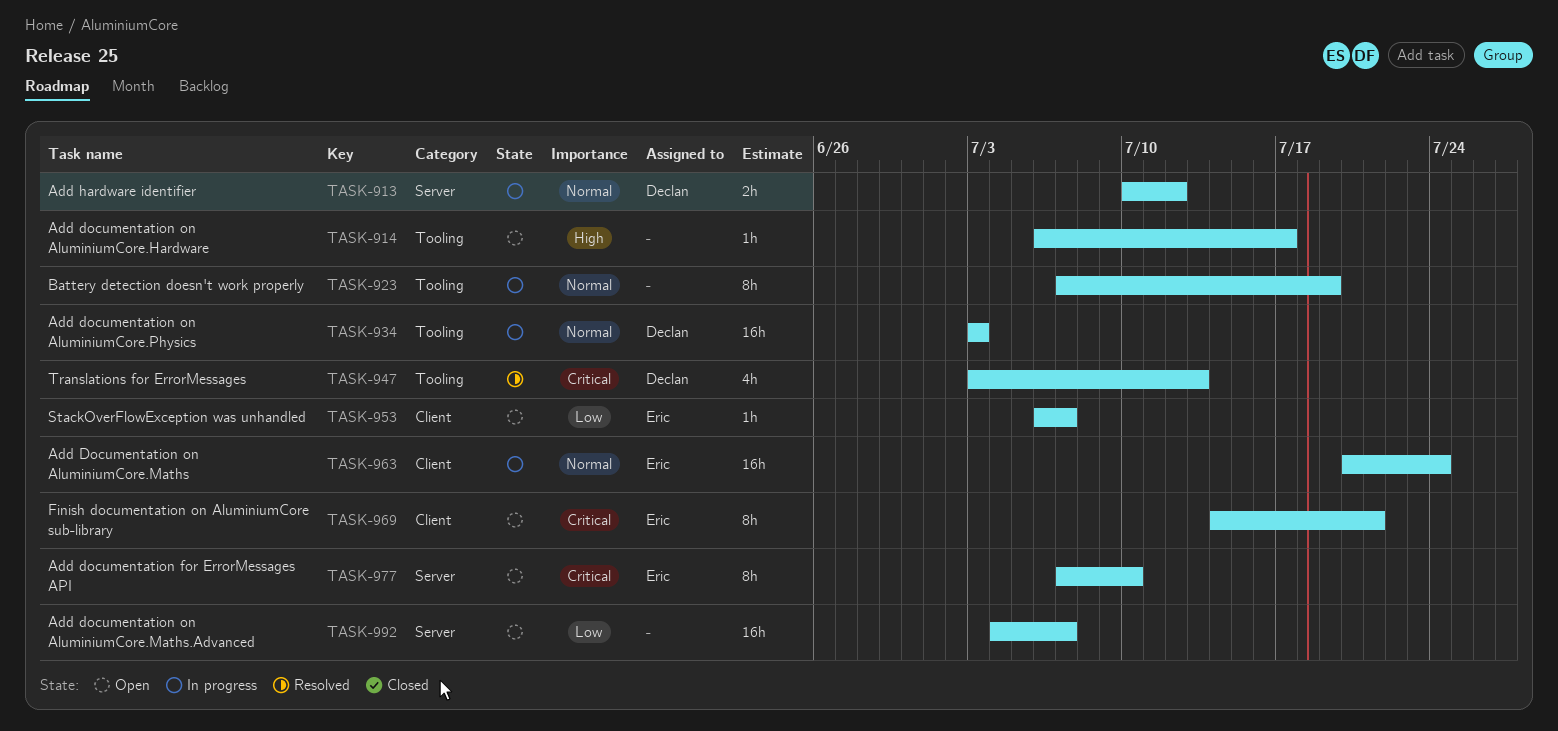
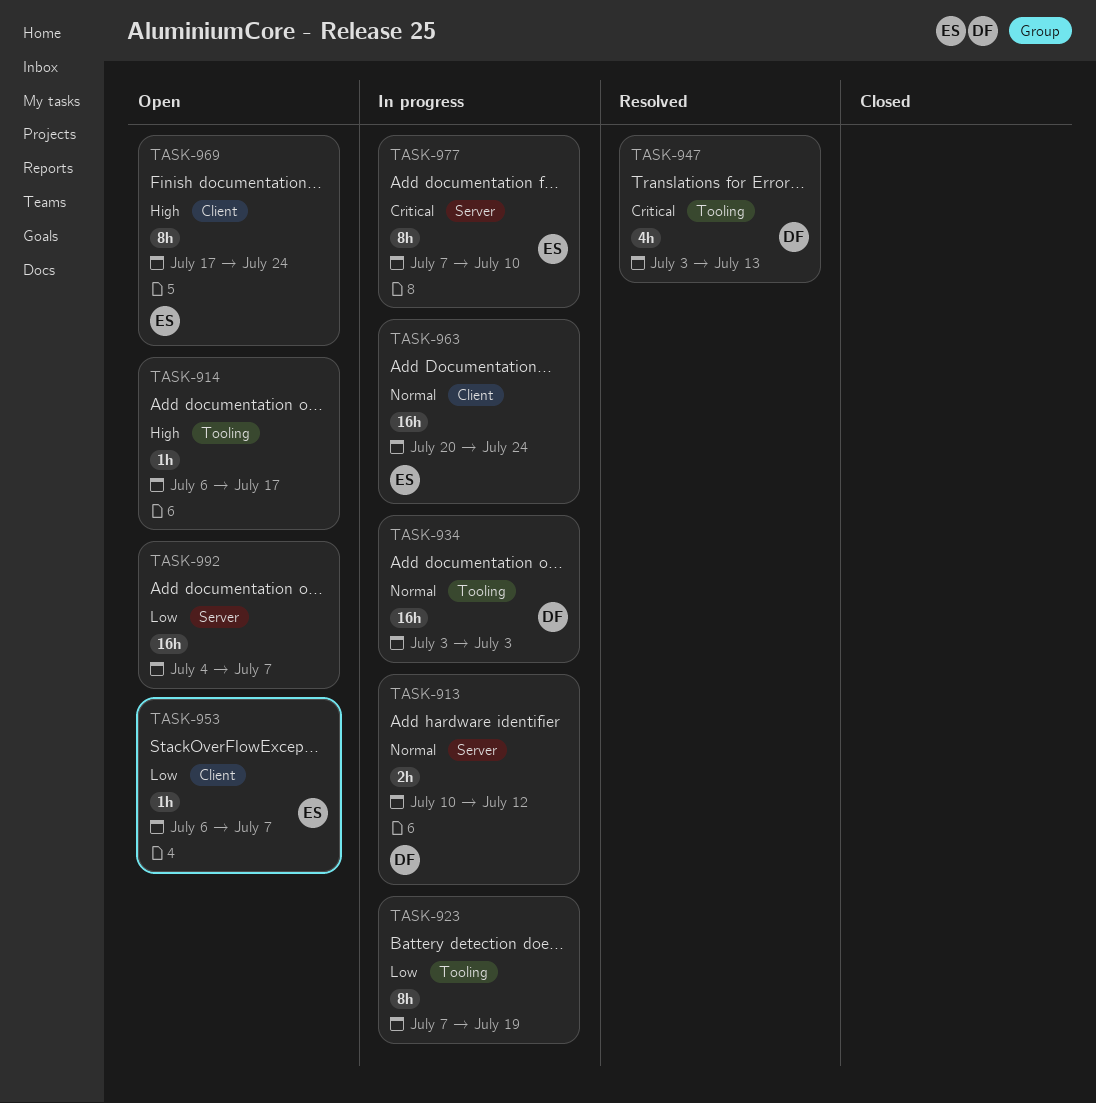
TASK-923, priority: Normal -> Low
TASK-969, priority: Critical -> High
TASK-969, start: Jul 14 -> Jul 17
TASK-969, due: Jul 21 -> Jul 24
TASK-977, status: Open -> In progress

